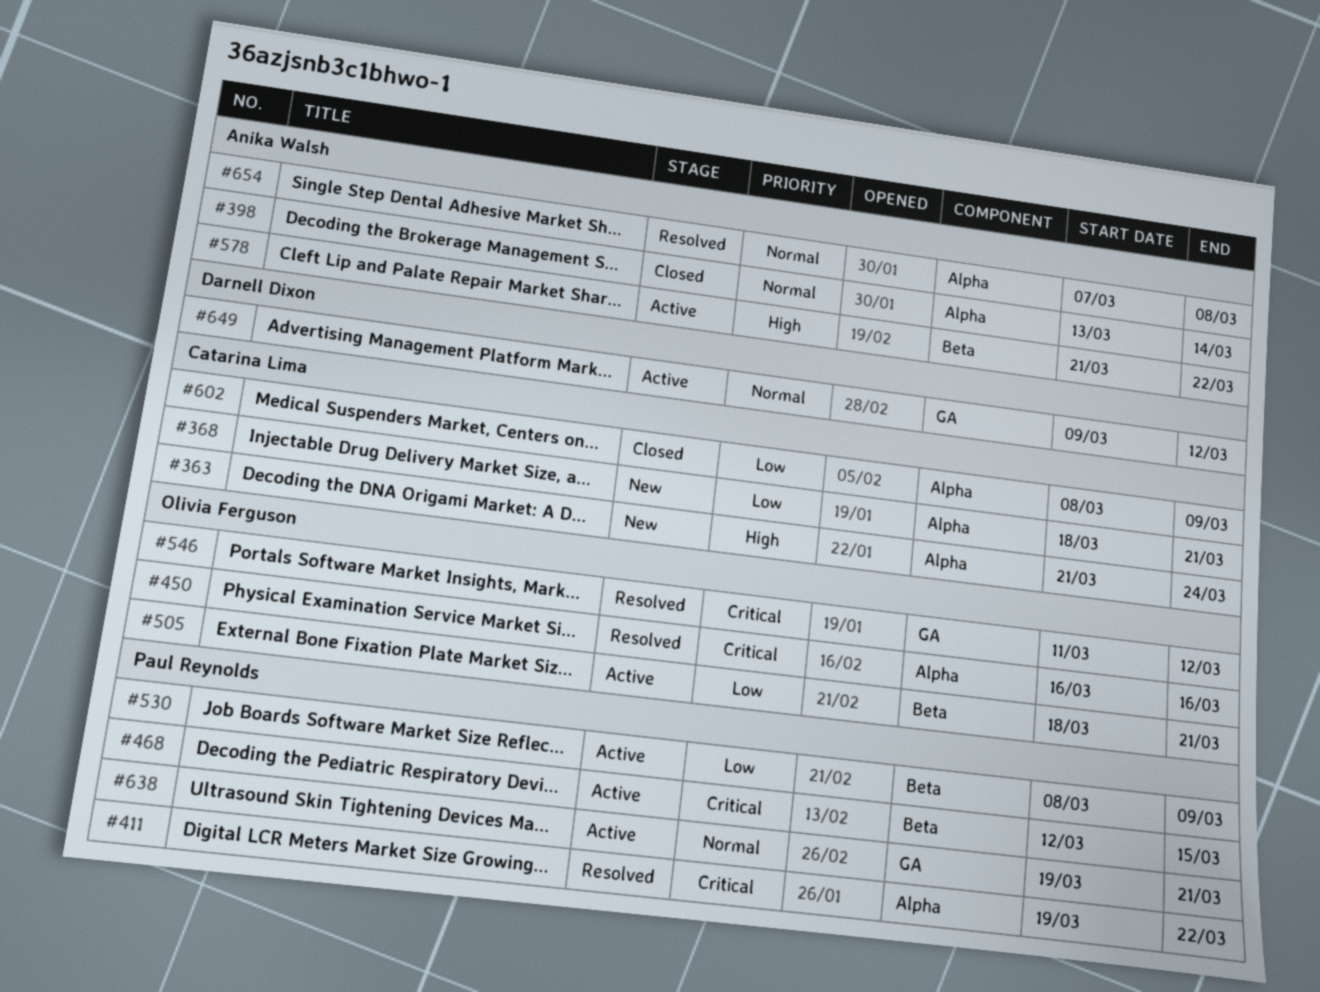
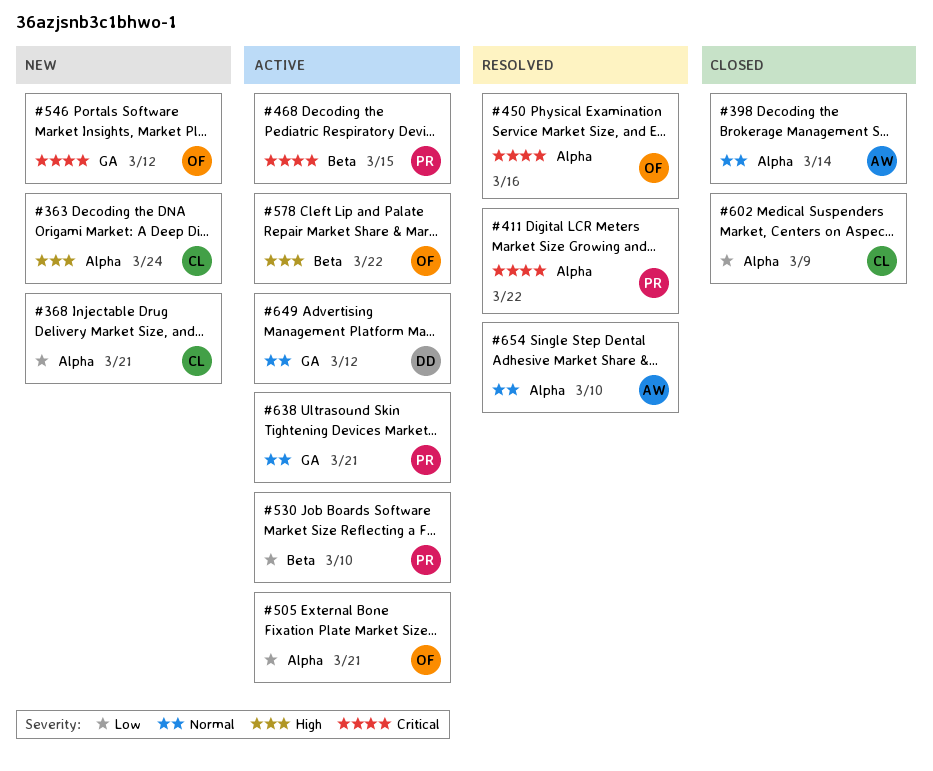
#505, label: Beta -> Alpha
#530, due: Mar 9 -> Mar 10
#546, status: Resolved -> New
#578, owner: Anika Walsh -> Olivia Ferguson
#654, due: Mar 8 -> Mar 10

